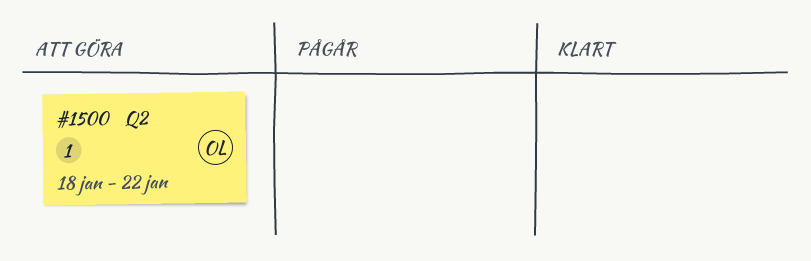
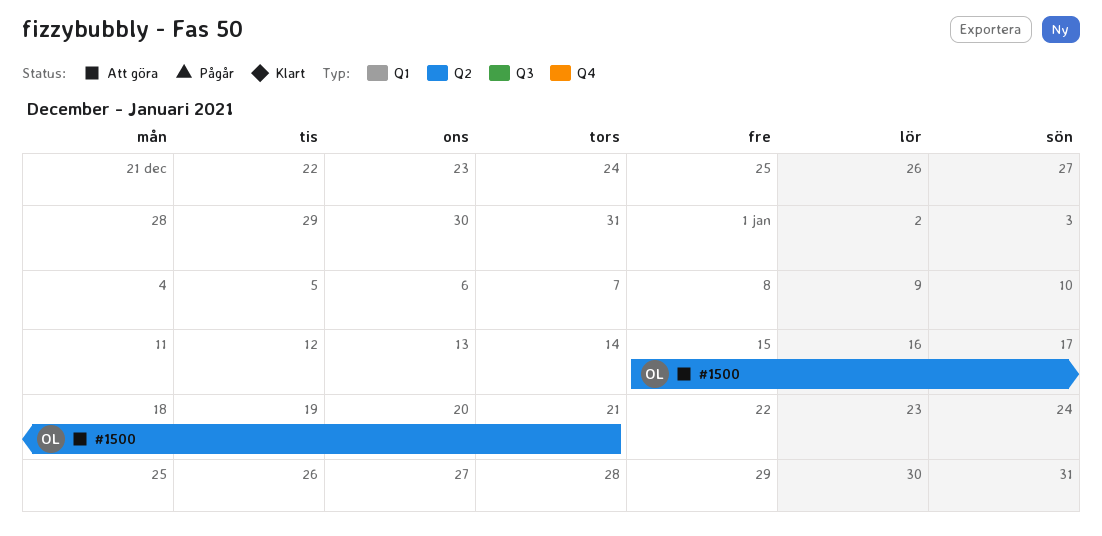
#1500, start: Jan 18 -> Jan 15
#1500, due: Jan 22 -> Jan 21

